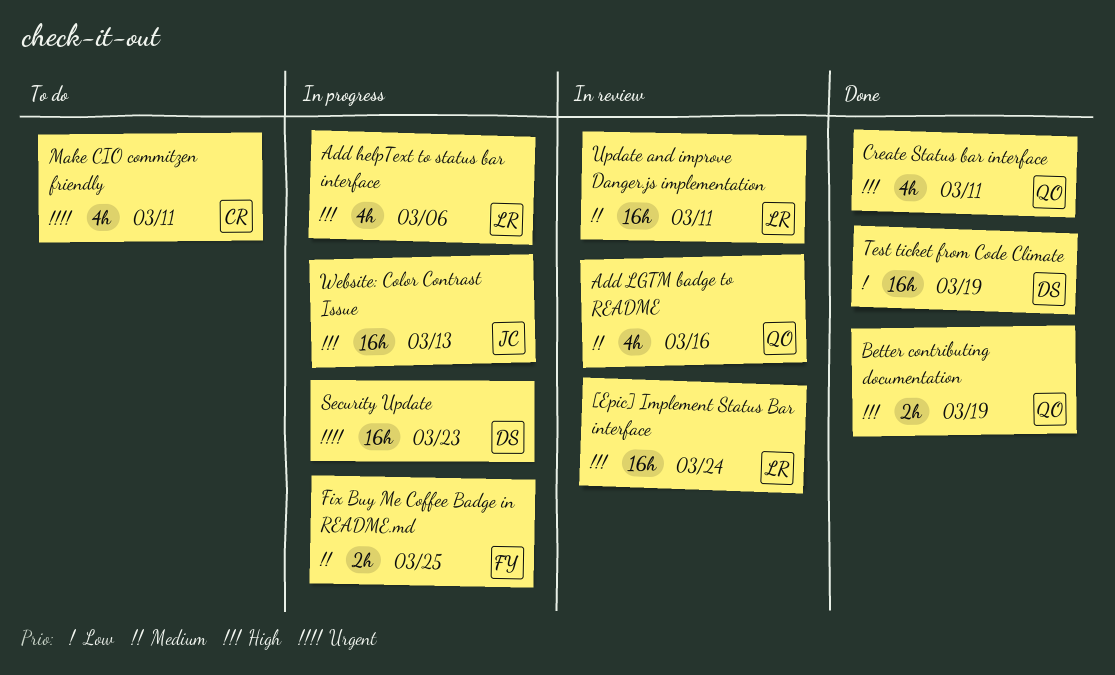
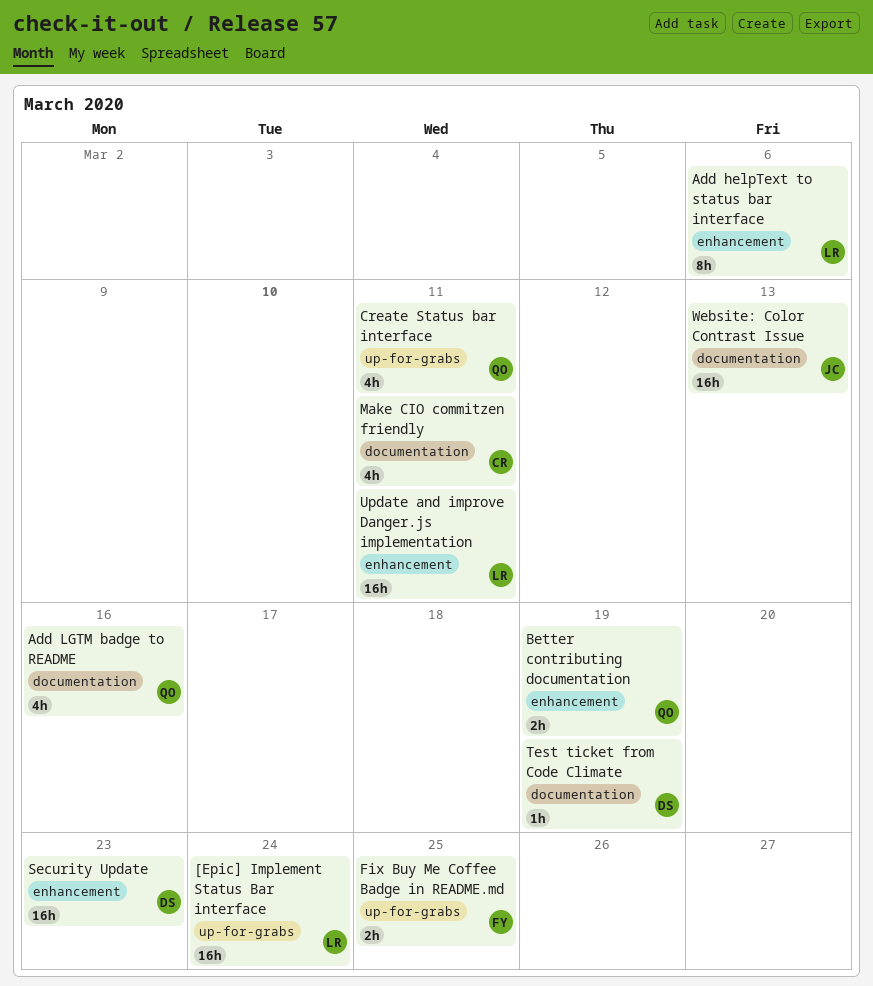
Add helpText to status bar interface, estimate: 4h -> 8h
Test ticket from Code Climate, estimate: 16h -> 1h

